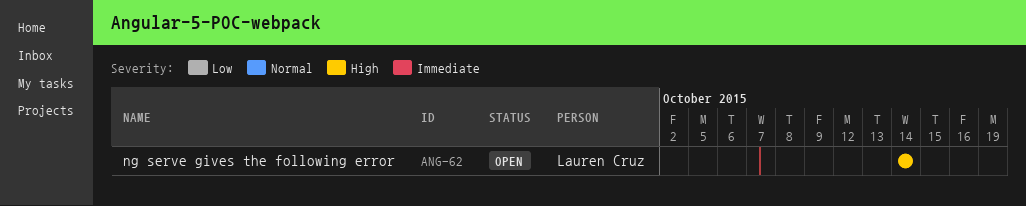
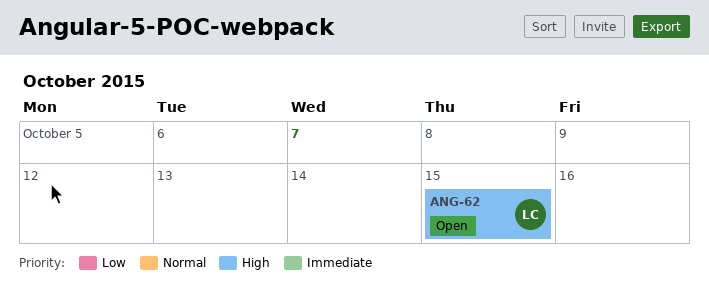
ANG-62, due: Oct 14 -> Oct 15

